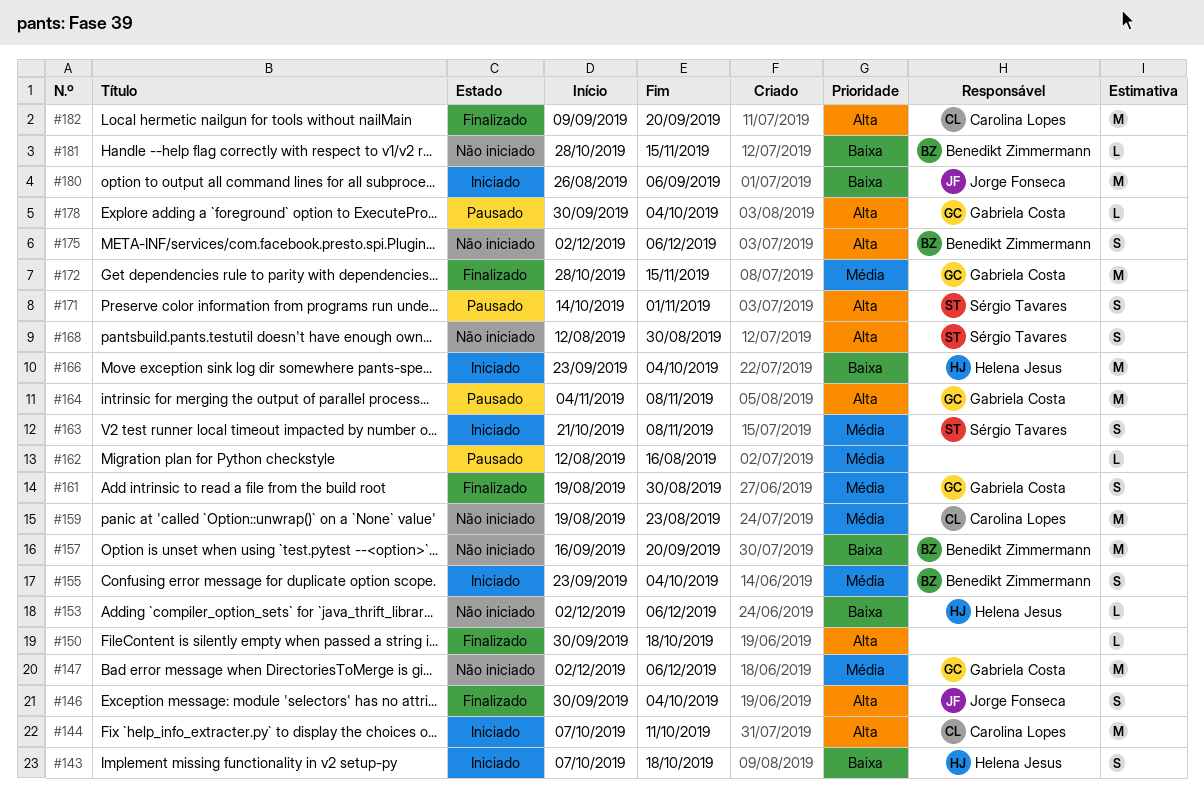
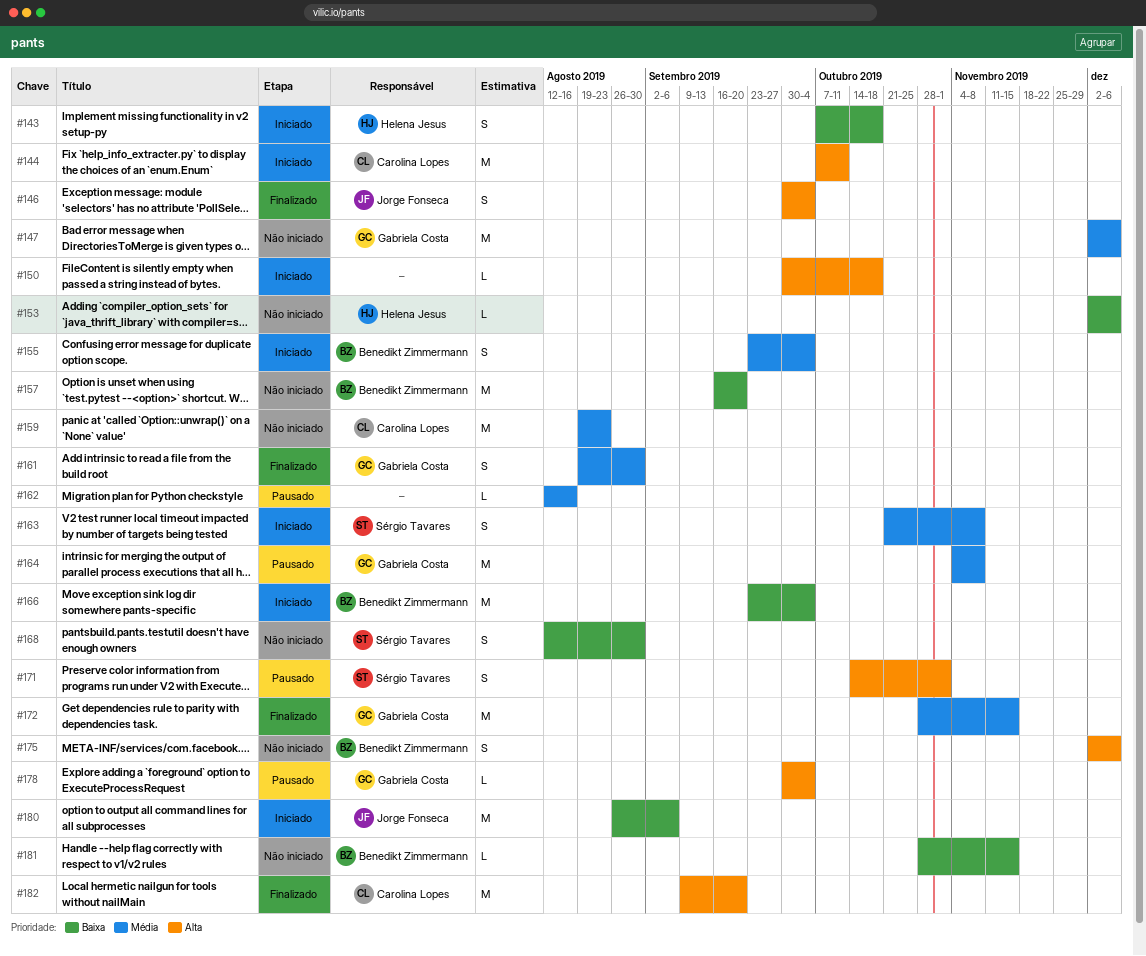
#150, status: Finalizado -> Iniciado
#164, priority: Alta -> Média
#166, owner: Helena Jesus -> Benedikt Zimmermann
#168, priority: Alta -> Baixa

